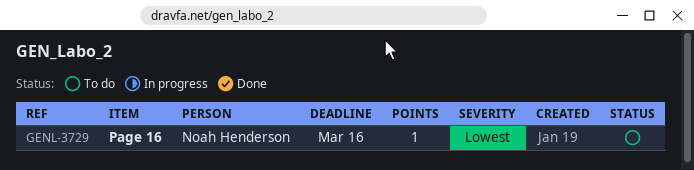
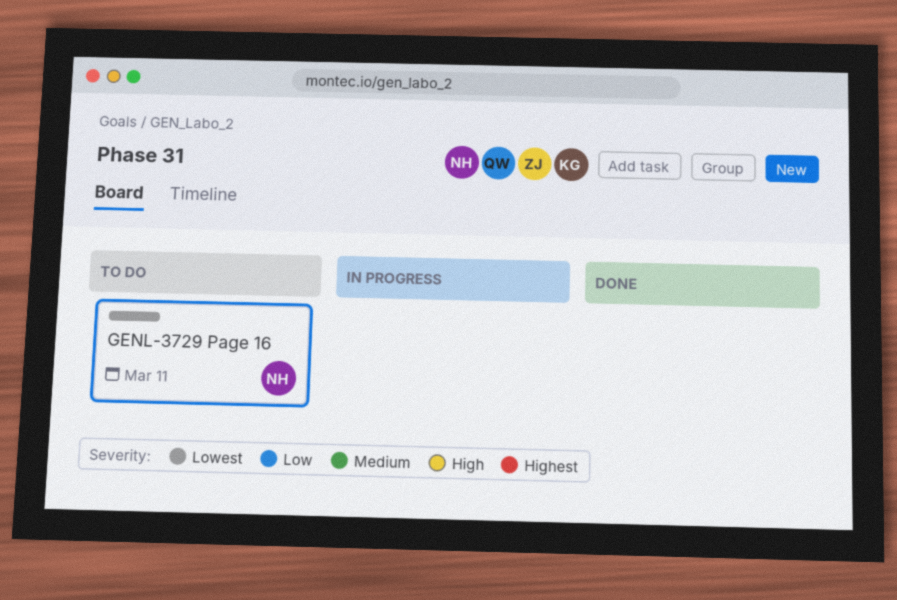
GENL-3729, due: Mar 16 -> Mar 11

